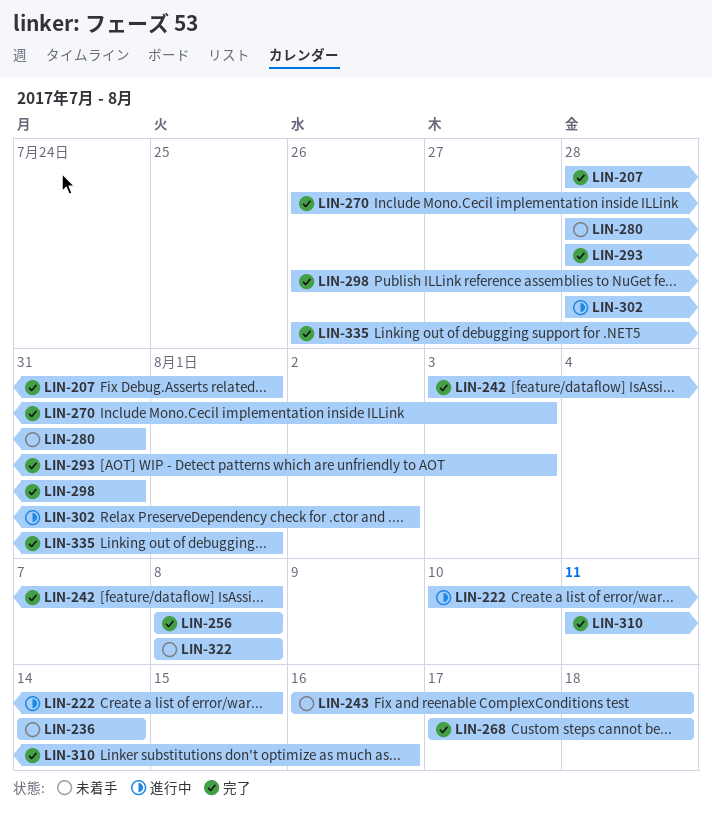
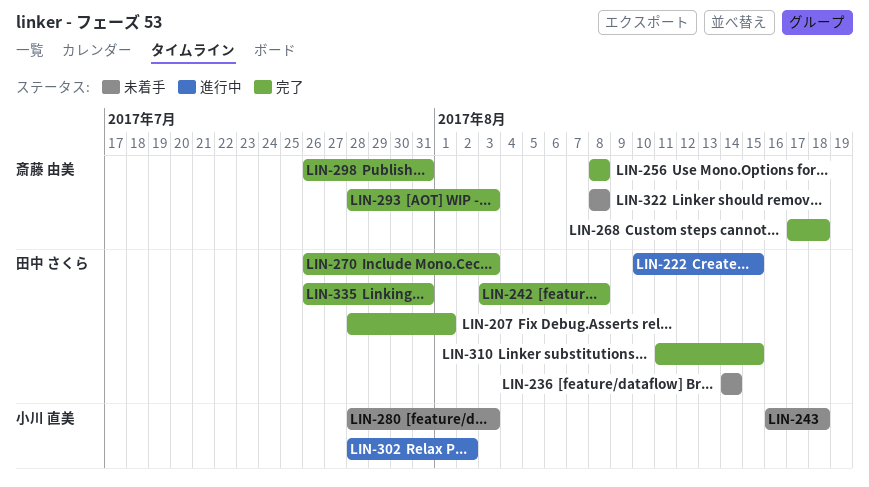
LIN-280, due: Jul 31 -> Aug 3
LIN-310, due: Aug 16 -> Aug 15
LIN-335, due: Aug 1 -> Jul 31

